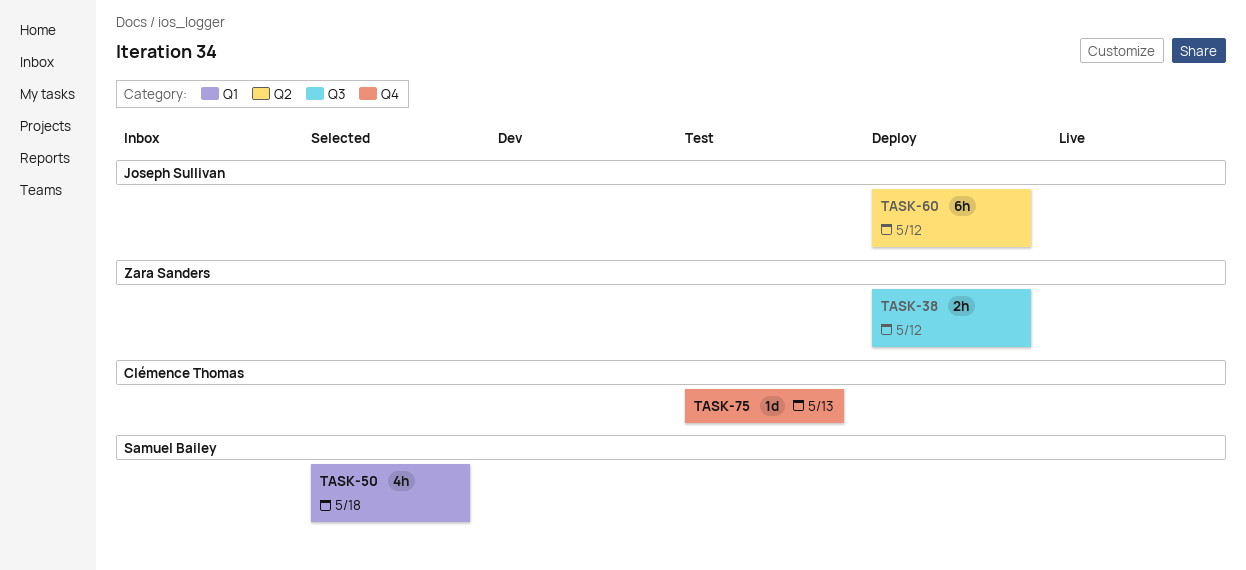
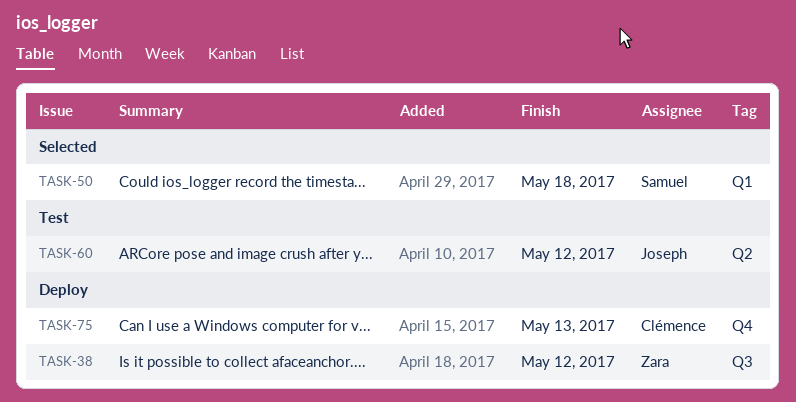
TASK-60, status: Deploy -> Test
TASK-75, status: Test -> Deploy

